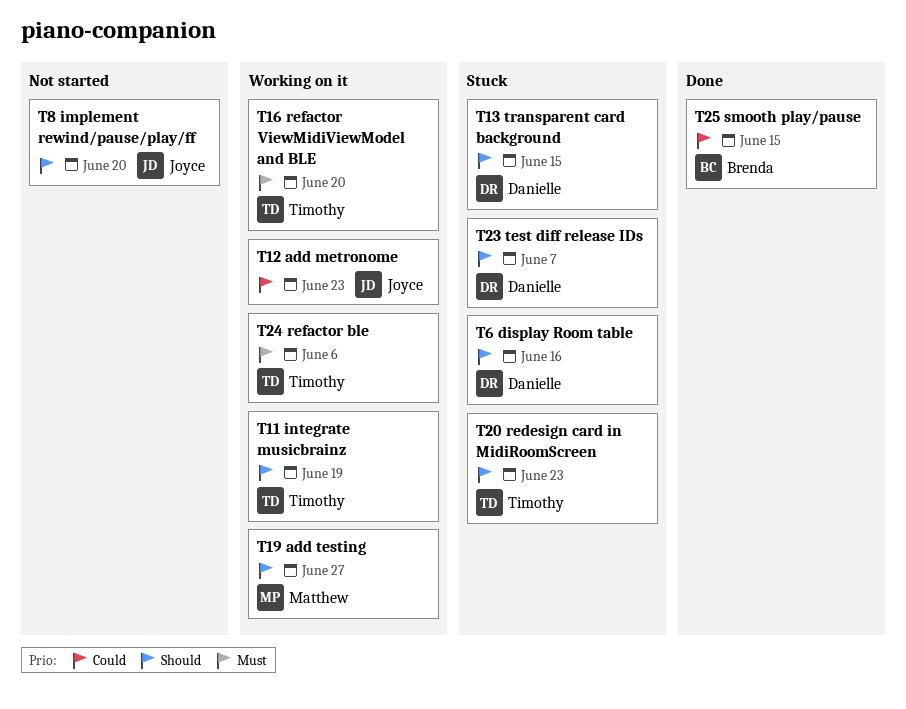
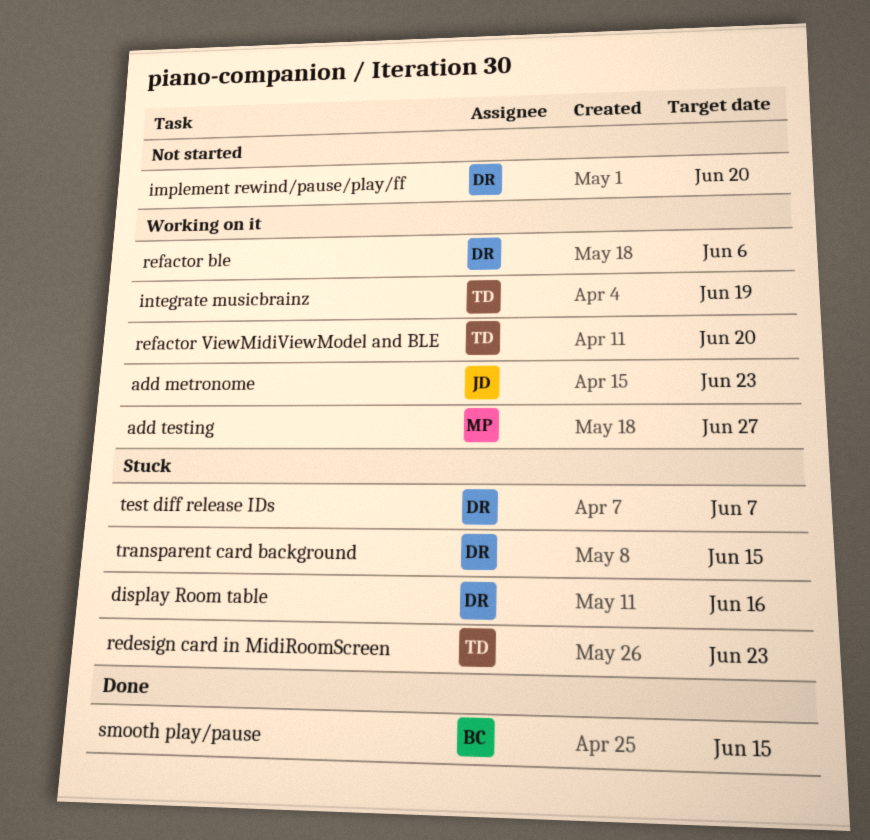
implement rewind/pause/play/ff, owner: Joyce -> Danielle
refactor ble, owner: Timothy -> Danielle

